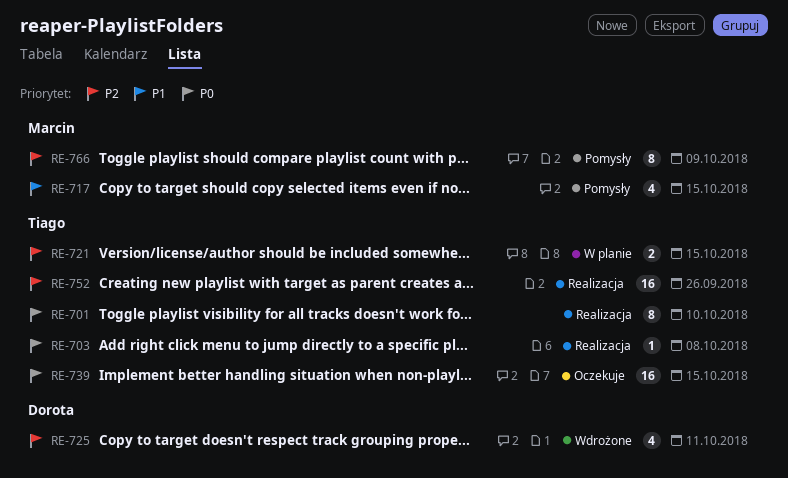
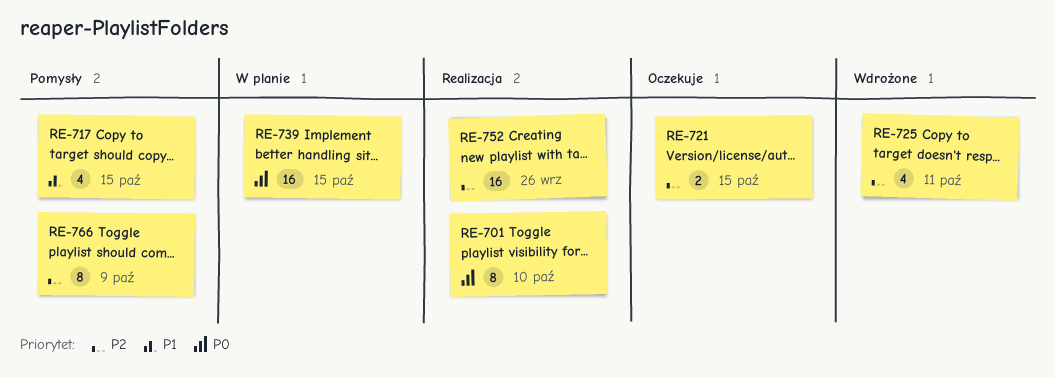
RE-703: present -> none
RE-721, status: W planie -> Oczekuje
RE-739, status: Oczekuje -> W planie

